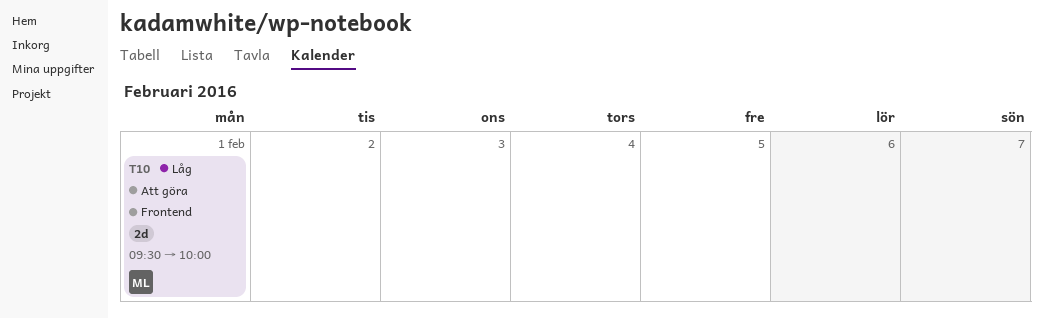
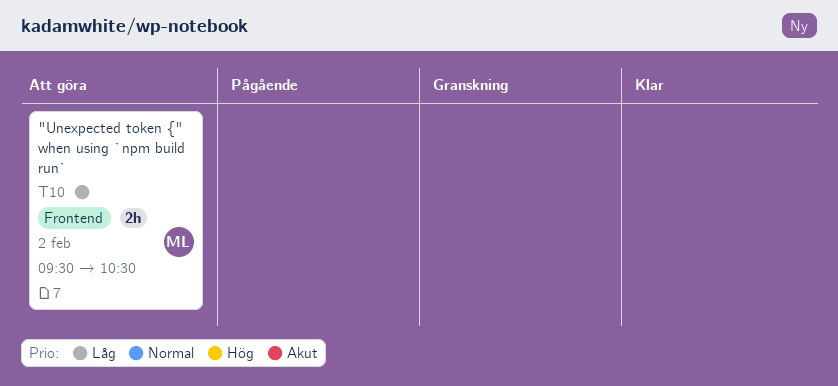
T10, estimate: 2d -> 2h
T10, day: Feb 1 -> Feb 2
T10, ends: 10:00 -> 10:30

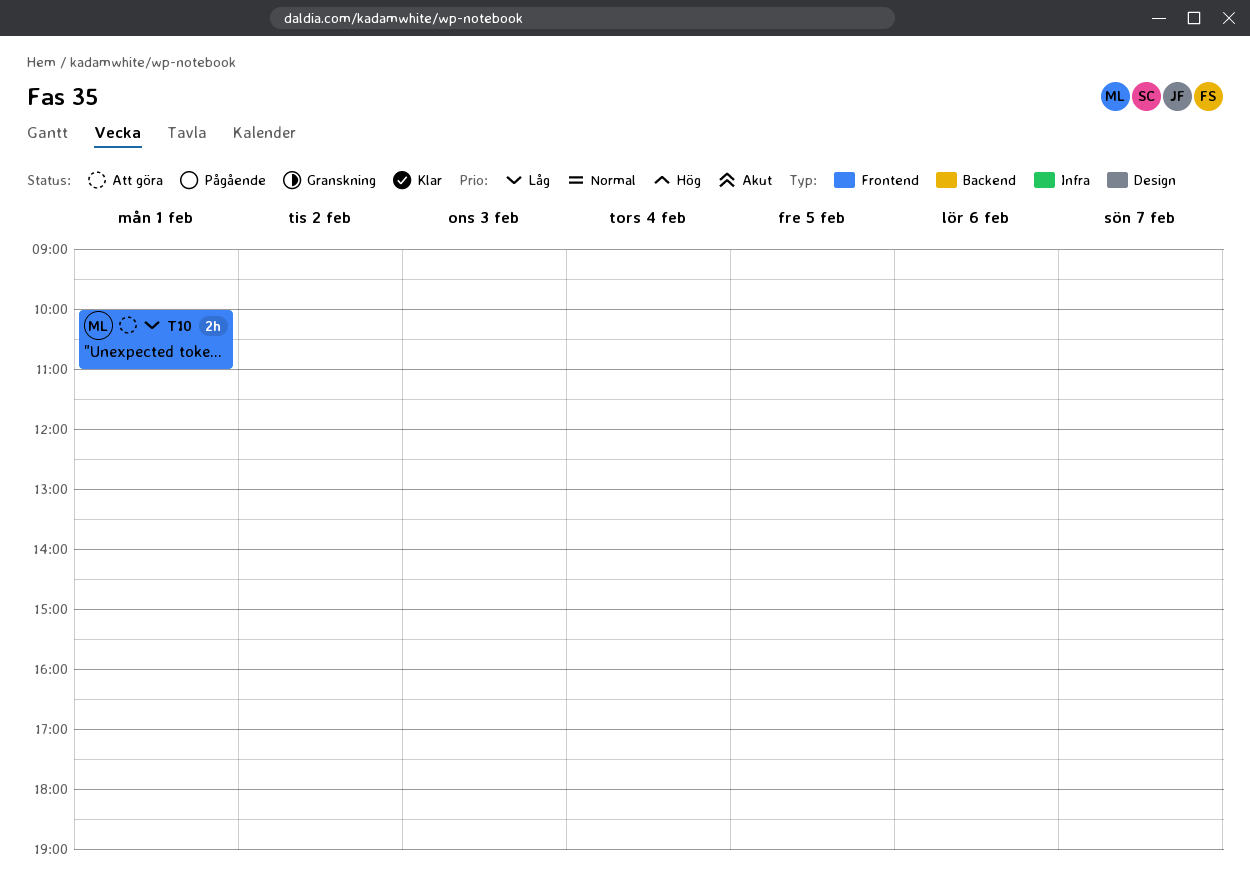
T10, day: Feb 2 -> Feb 1
T10, begins: 09:30 -> 10:00
T10, ends: 10:30 -> 11:00

